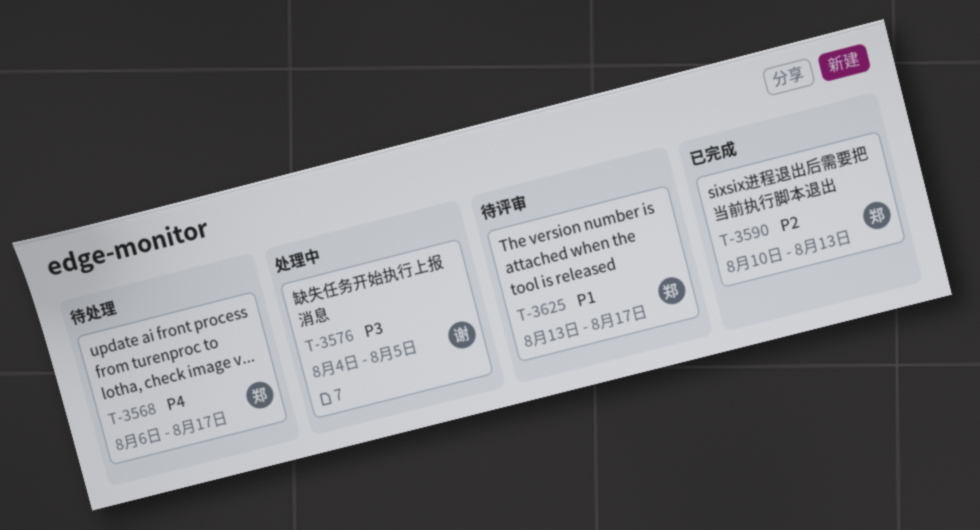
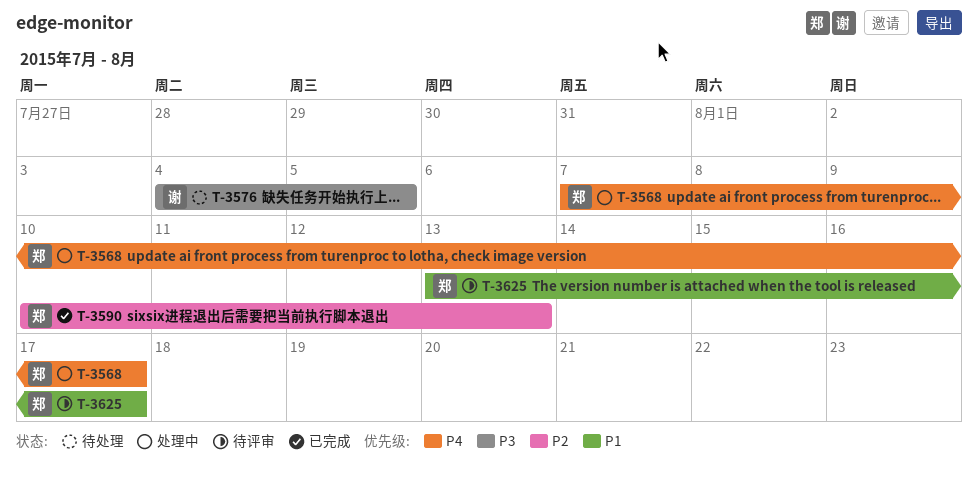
T-3568, status: 待处理 -> 处理中
T-3568, start: Aug 6 -> Aug 7
T-3576, status: 处理中 -> 待处理

